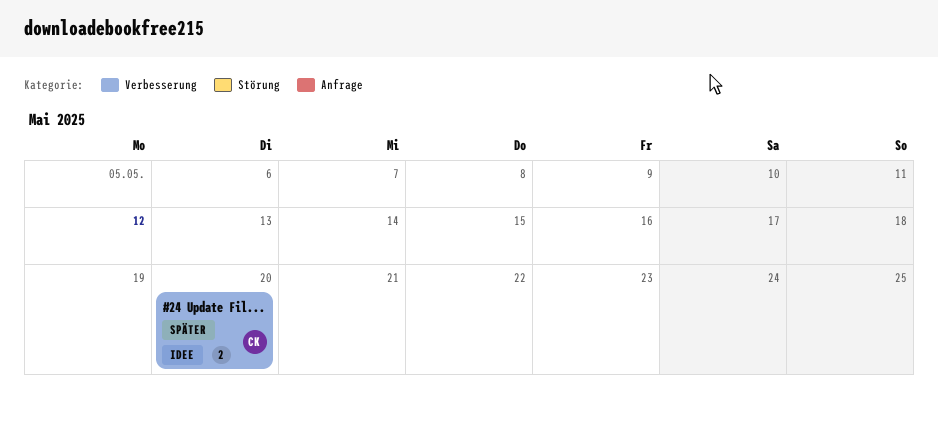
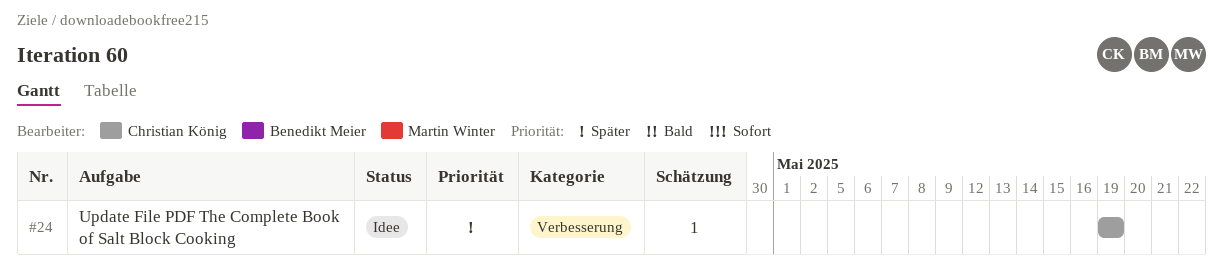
#24, estimate: 2 -> 1
#24, due: May 20 -> May 19

